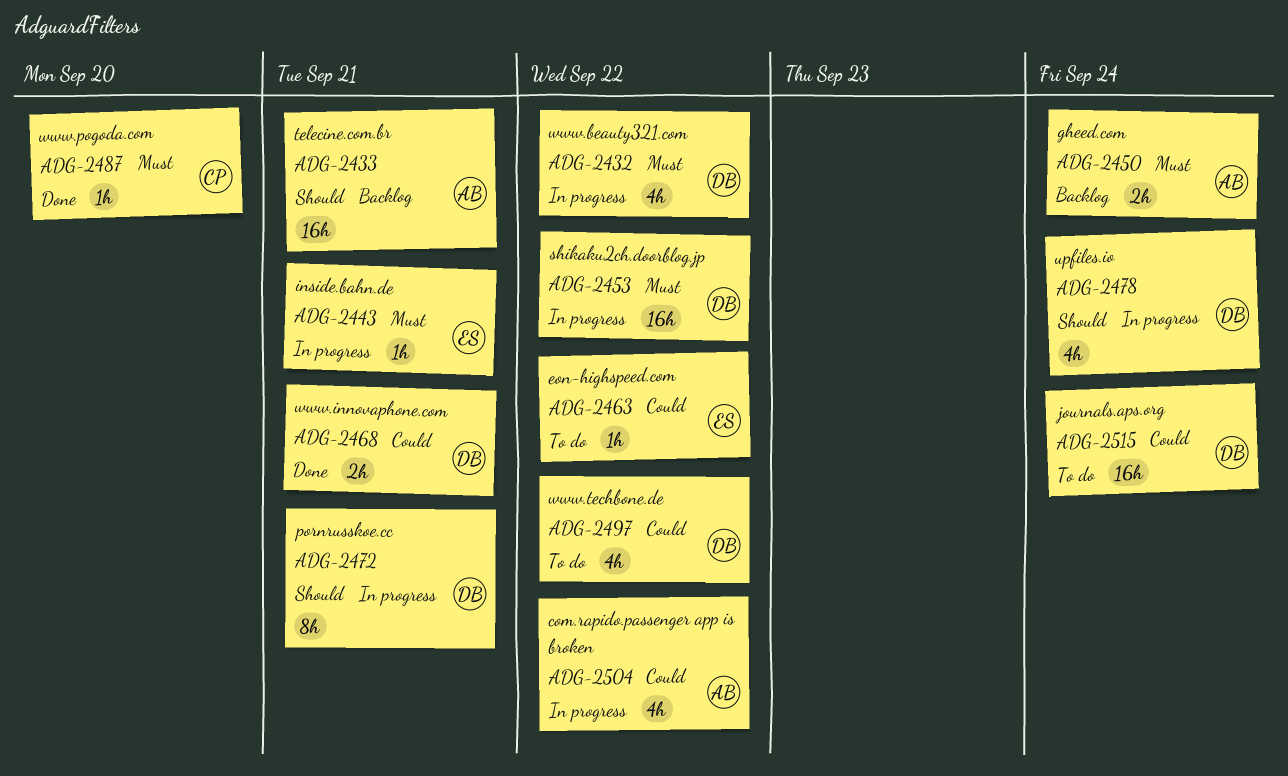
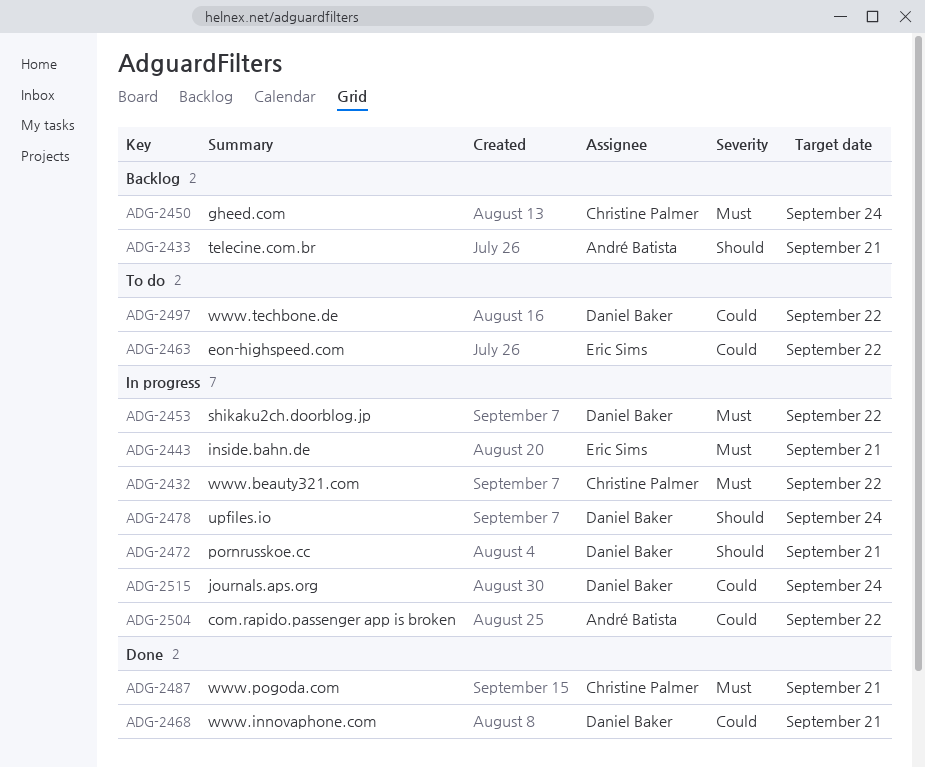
ADG-2432, owner: Daniel Baker -> Christine Palmer
ADG-2450, owner: André Batista -> Christine Palmer
ADG-2487, due: Sep 20 -> Sep 21
ADG-2515, status: To do -> In progress

